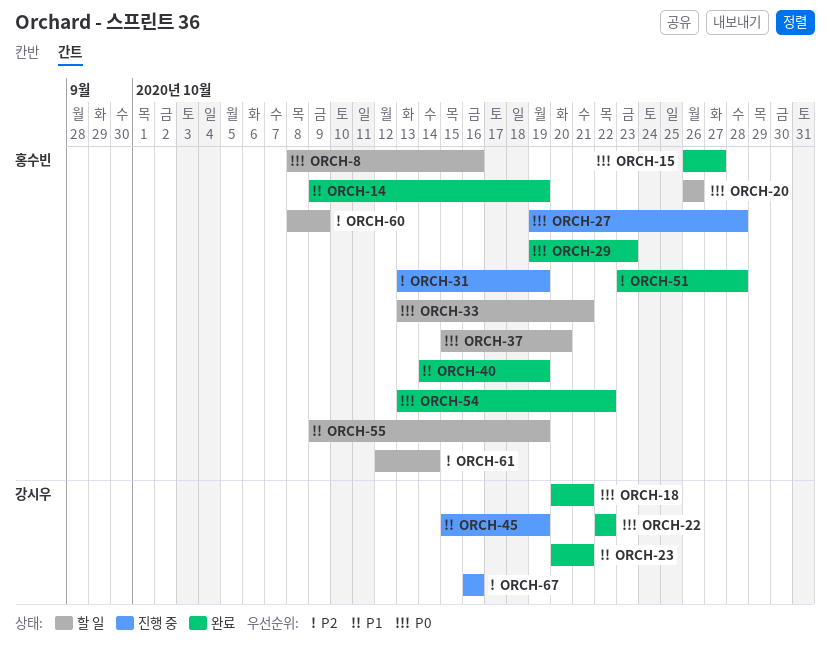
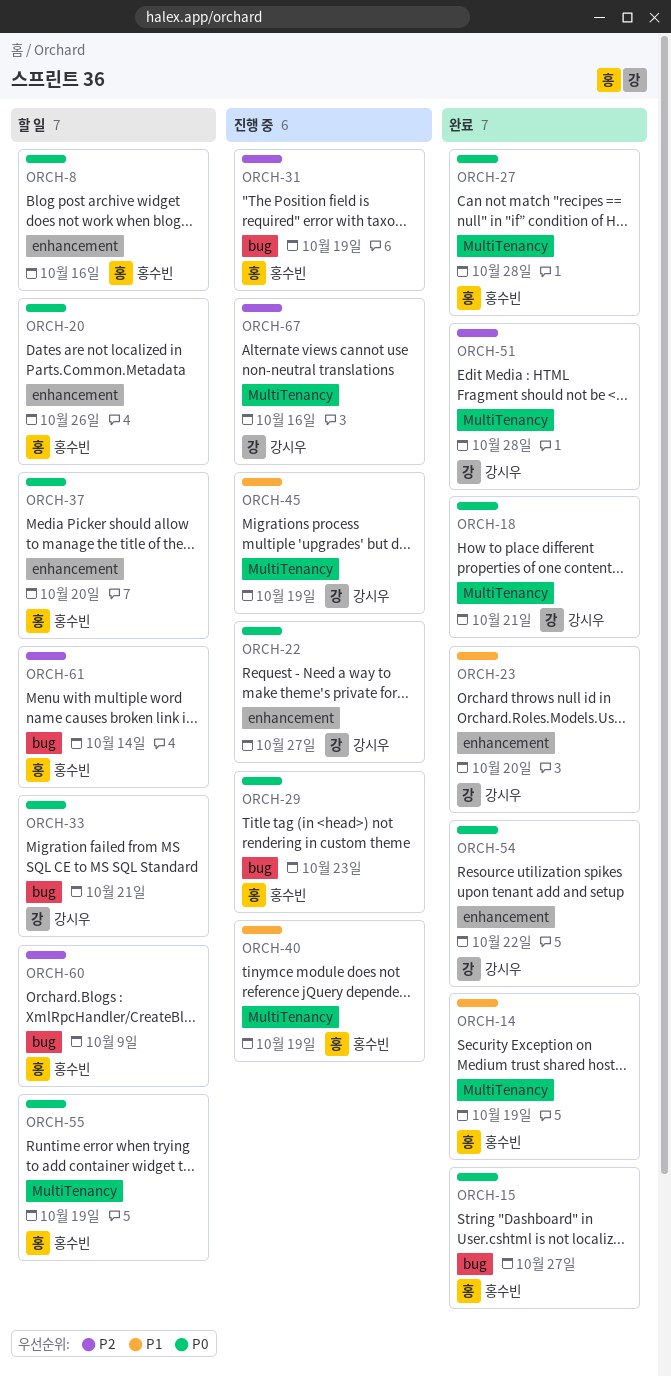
ORCH-22, status: 완료 -> 진행 중
ORCH-22, due: Oct 22 -> Oct 27
ORCH-23, due: Oct 21 -> Oct 20
ORCH-27, status: 진행 중 -> 완료
ORCH-29, status: 완료 -> 진행 중
ORCH-33, owner: 홍수빈 -> 강시우
ORCH-40, status: 완료 -> 진행 중
ORCH-51, owner: 홍수빈 -> 강시우
ORCH-54, owner: 홍수빈 -> 강시우
ORCH-55, priority: P1 -> P0

